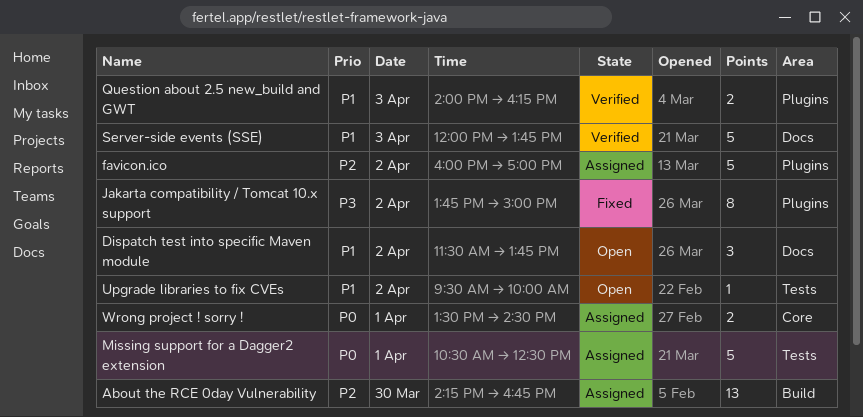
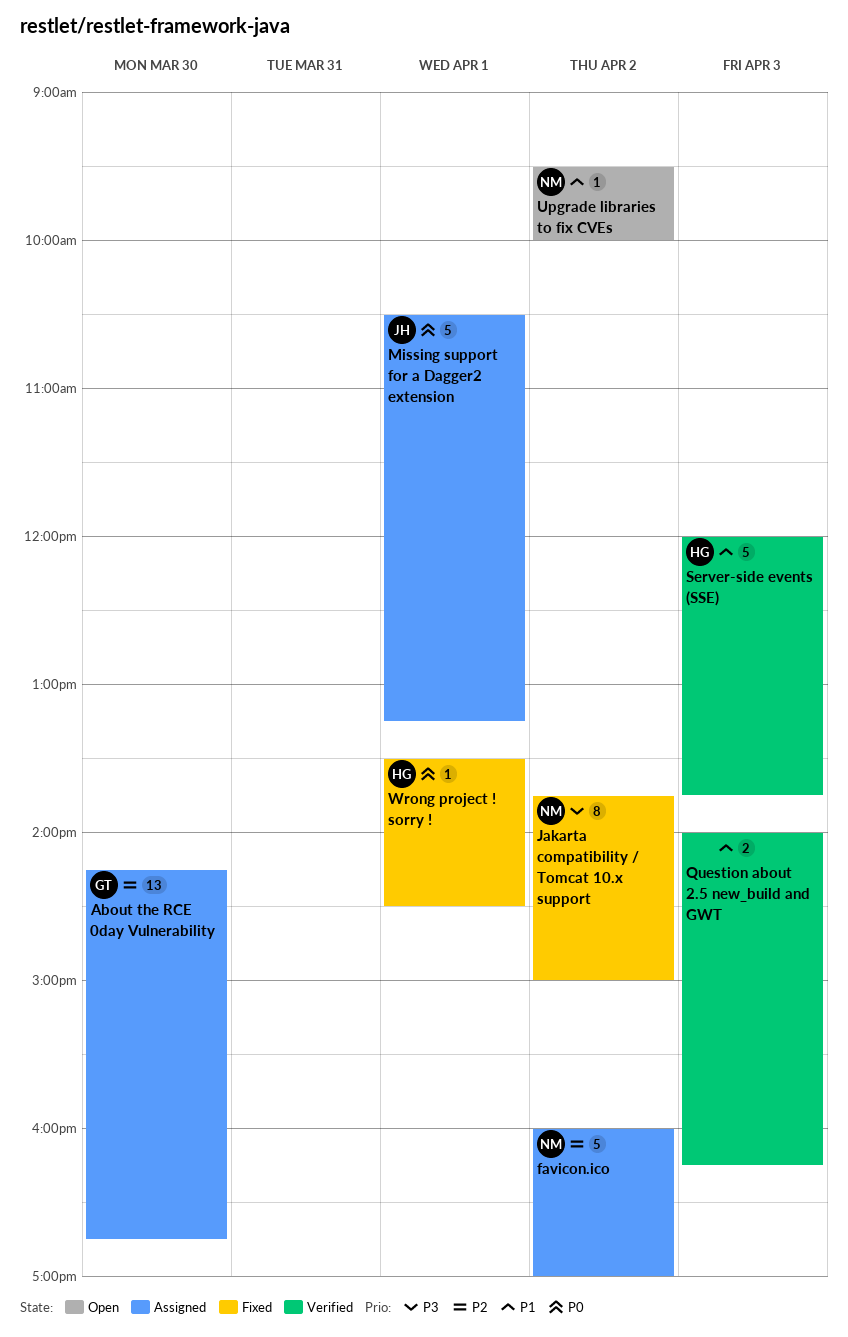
Dispatch test into specific Maven module: present -> none
Missing support for a Dagger2 extension, ends: 12:30 -> 13:15
Wrong project ! sorry !, status: Assigned -> Fixed
Wrong project ! sorry !, estimate: 2 -> 1

